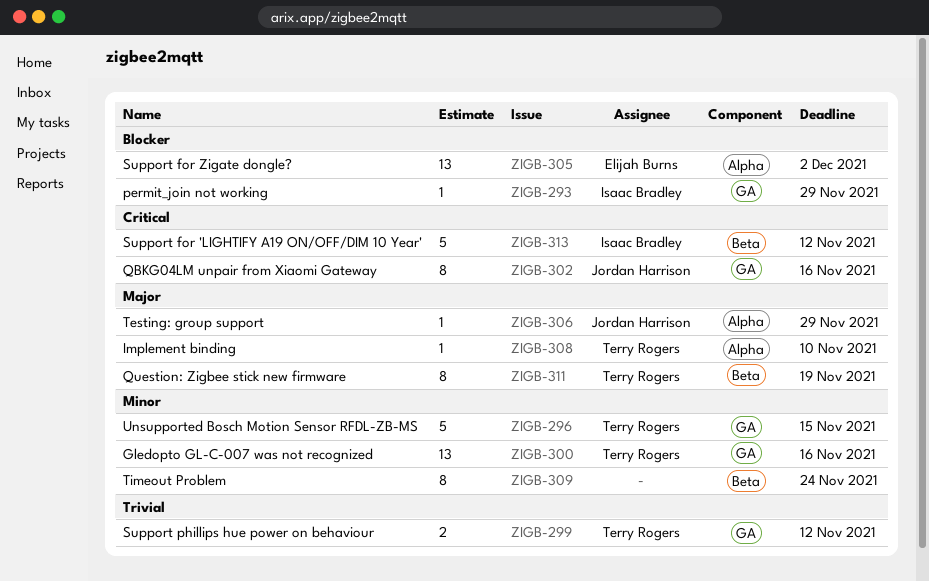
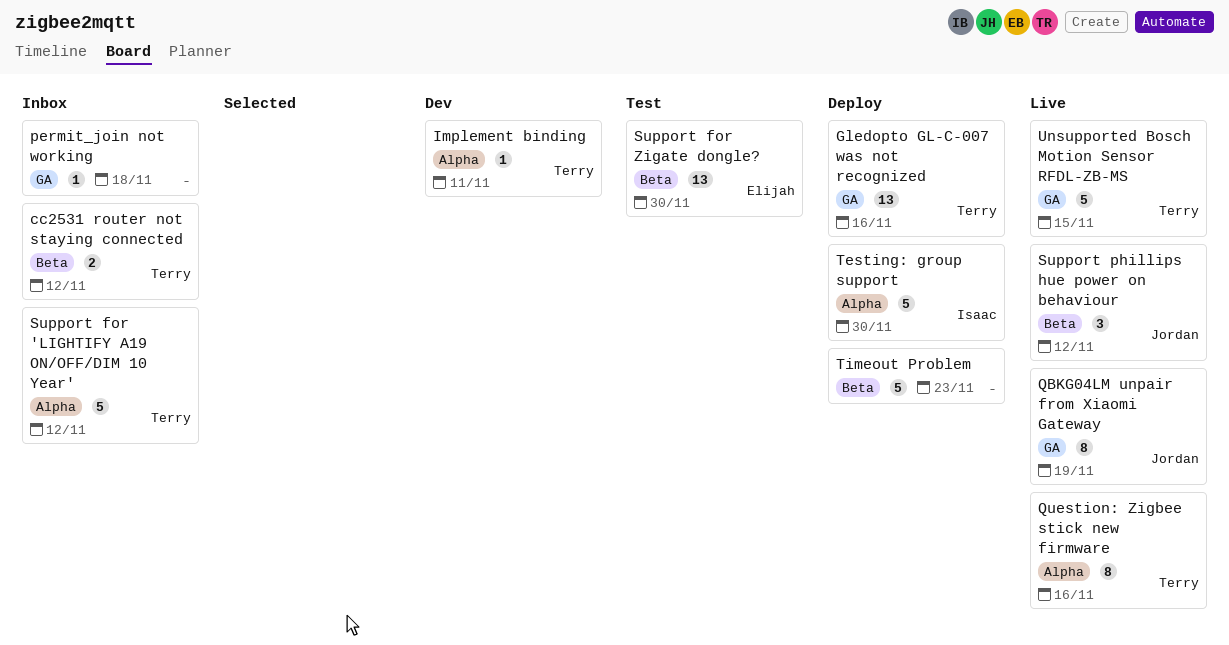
cc2531 router not staying connected: none -> present
Implement binding, due: Nov 10 -> Nov 11
permit_join not working, owner: Isaac Bradley -> none
permit_join not working, due: Nov 29 -> Nov 18
QBKG04LM unpair from Xiaomi Gateway, due: Nov 16 -> Nov 19
Question: Zigbee stick new firmware, label: Beta -> Alpha
Question: Zigbee stick new firmware, due: Nov 19 -> Nov 16
Support for 'LIGHTIFY A19 ON/OFF/DIM 10 Year', owner: Isaac Bradley -> Terry Rogers
Support for 'LIGHTIFY A19 ON/OFF/DIM 10 Year', label: Beta -> Alpha
Support for Zigate dongle?, label: Alpha -> Beta
Support for Zigate dongle?, due: Dec 2 -> Nov 30
Support phillips hue power on behaviour, owner: Terry Rogers -> Jordan Harrison
Support phillips hue power on behaviour, label: GA -> Beta
Support phillips hue power on behaviour, estimate: 2 -> 3
Testing: group support, owner: Jordan Harrison -> Isaac Bradley
Testing: group support, estimate: 1 -> 5
Testing: group support, due: Nov 29 -> Nov 30
Timeout Problem, estimate: 8 -> 5
Timeout Problem, due: Nov 24 -> Nov 23

